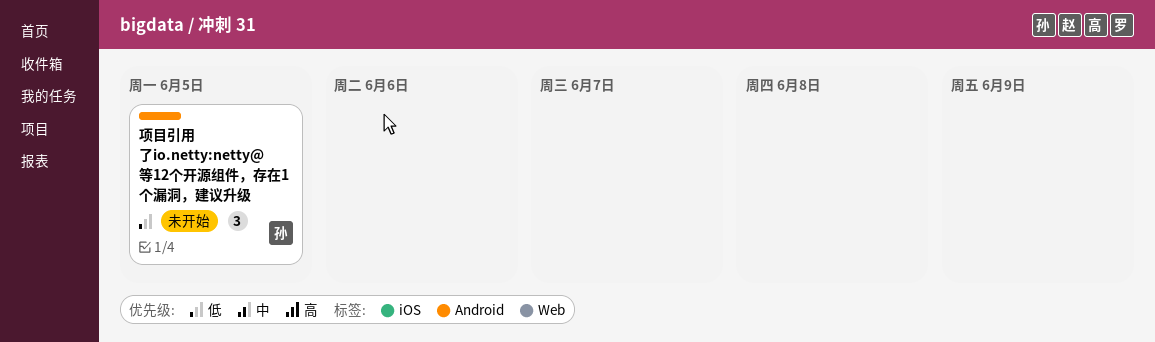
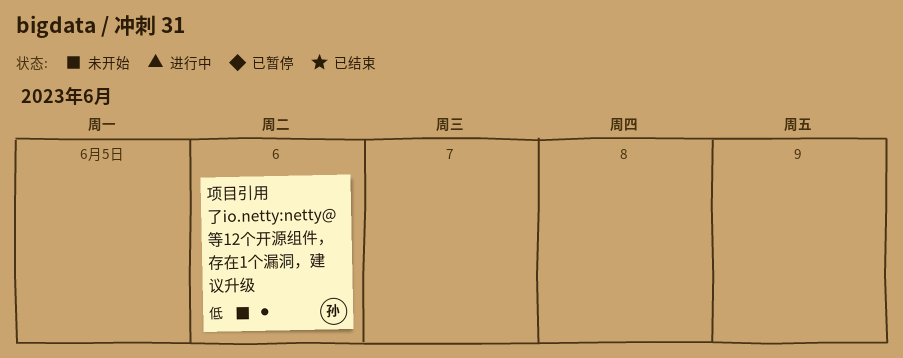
项目引用了io.netty:netty@等12个开源组件，存在1个漏洞，建议升级, estimate: 3 -> 1
项目引用了io.netty:netty@等12个开源组件，存在1个漏洞，建议升级, due: Jun 5 -> Jun 6

